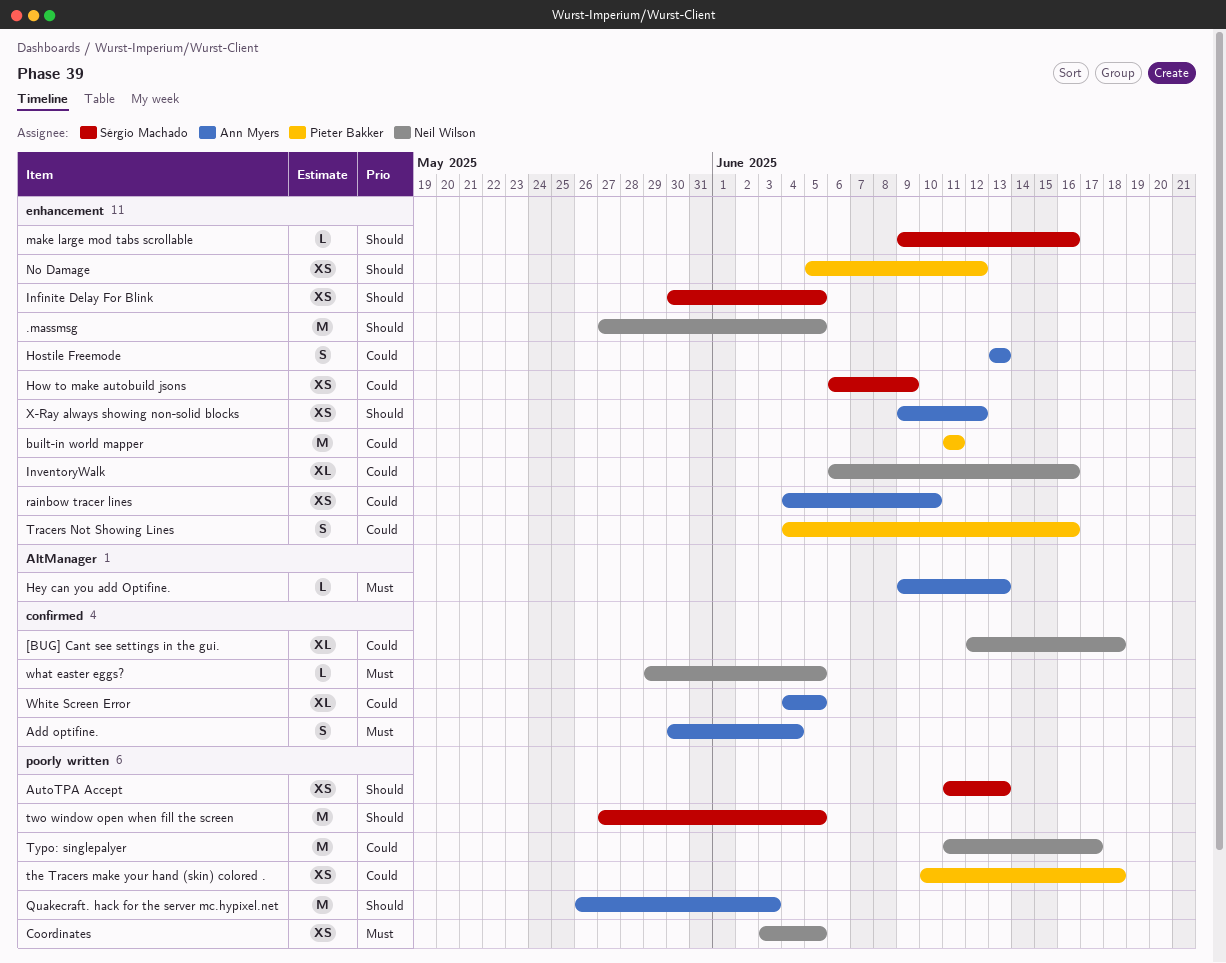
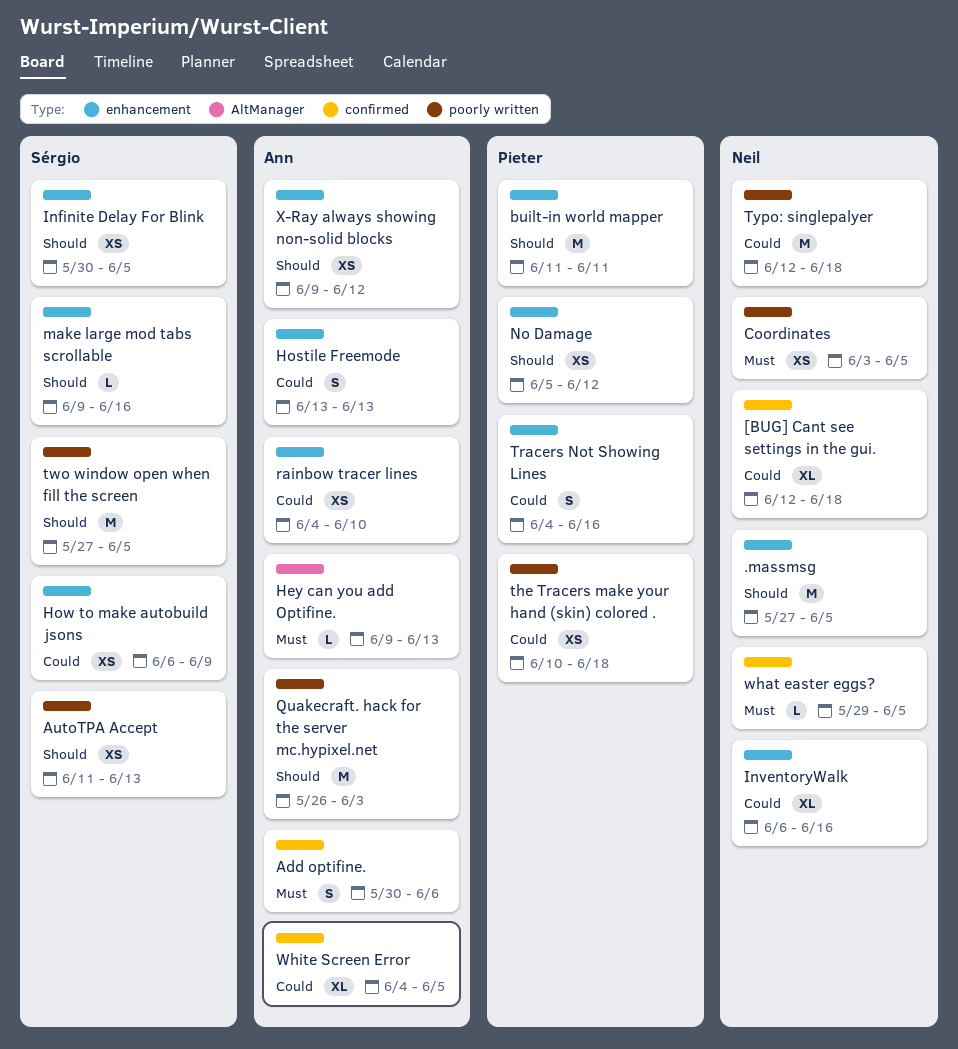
Add optifine., due: Jun 4 -> Jun 6
built-in world mapper, priority: Could -> Should
Typo: singlepalyer, start: Jun 11 -> Jun 12
Typo: singlepalyer, due: Jun 17 -> Jun 18

